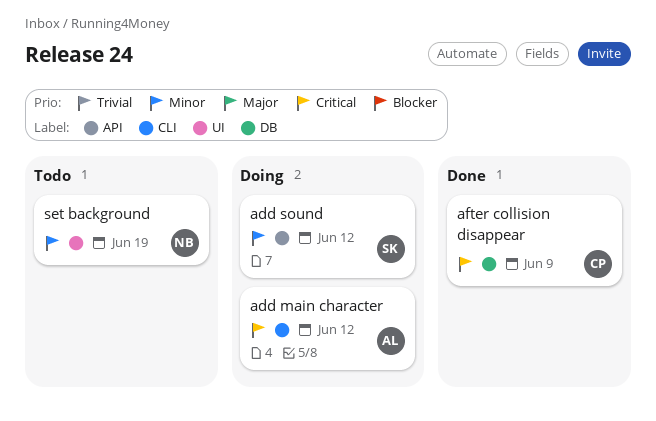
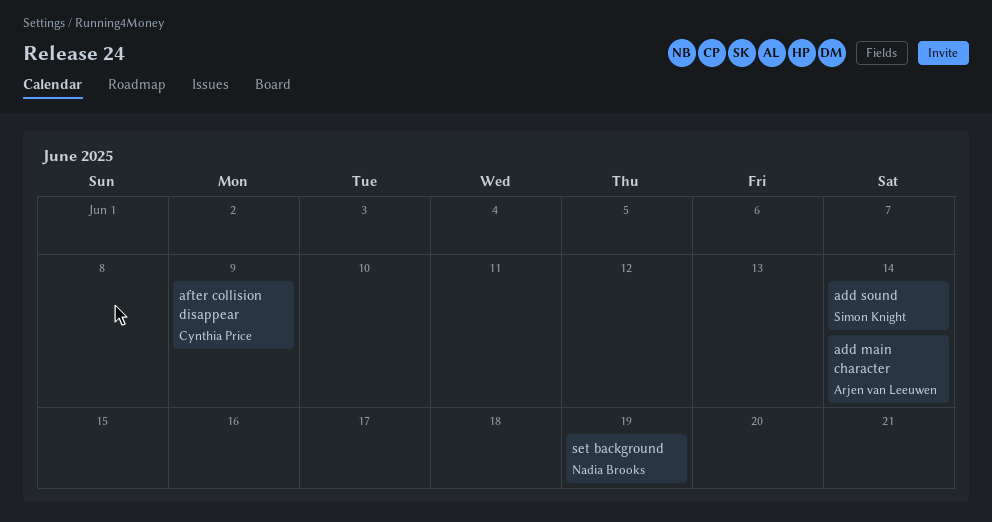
add main character, due: Jun 12 -> Jun 14
add sound, due: Jun 12 -> Jun 14

